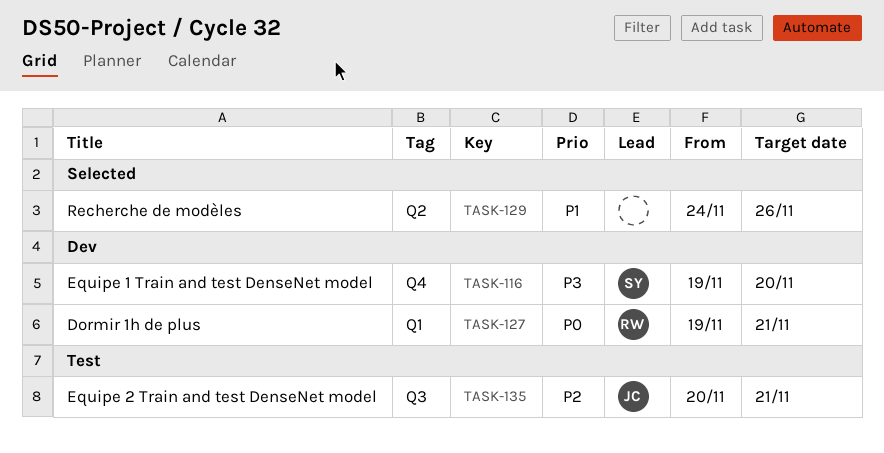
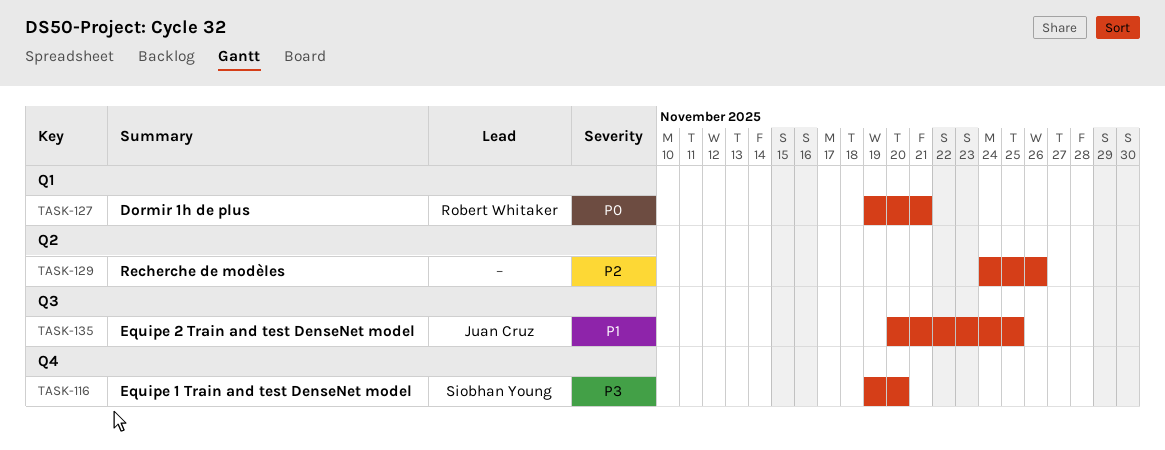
TASK-129, priority: P1 -> P2
TASK-135, priority: P2 -> P1
TASK-135, due: Nov 21 -> Nov 25

